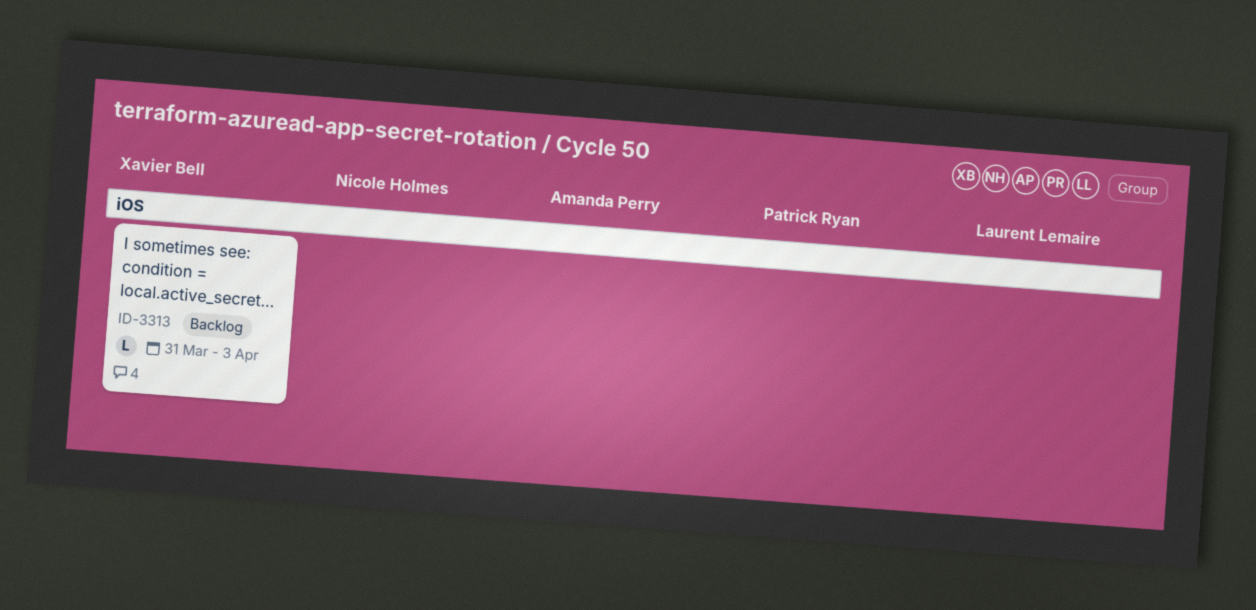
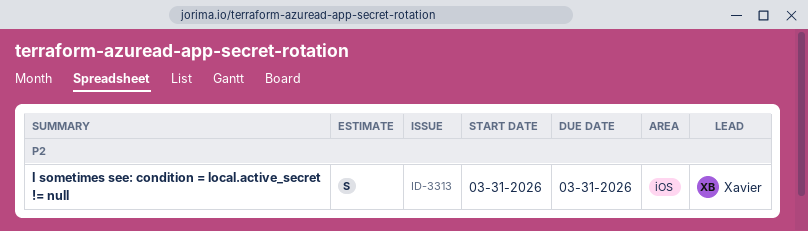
ID-3313, estimate: L -> S
ID-3313, due: Apr 3 -> Mar 31

